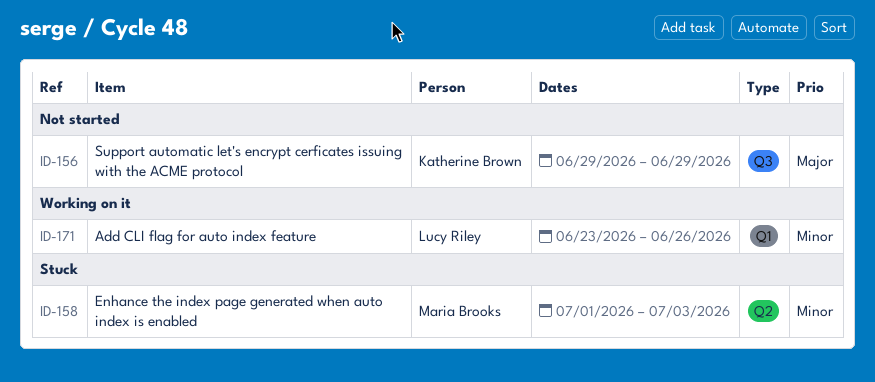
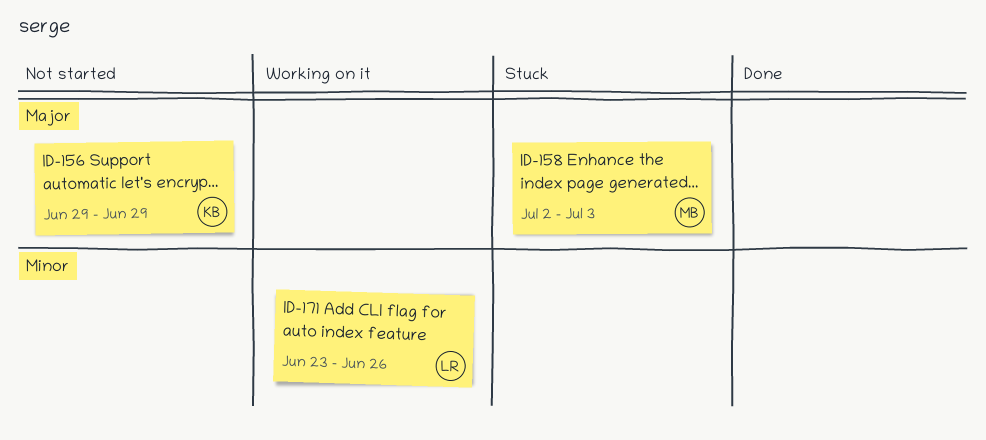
ID-158, priority: Minor -> Major
ID-158, start: Jul 1 -> Jul 2

